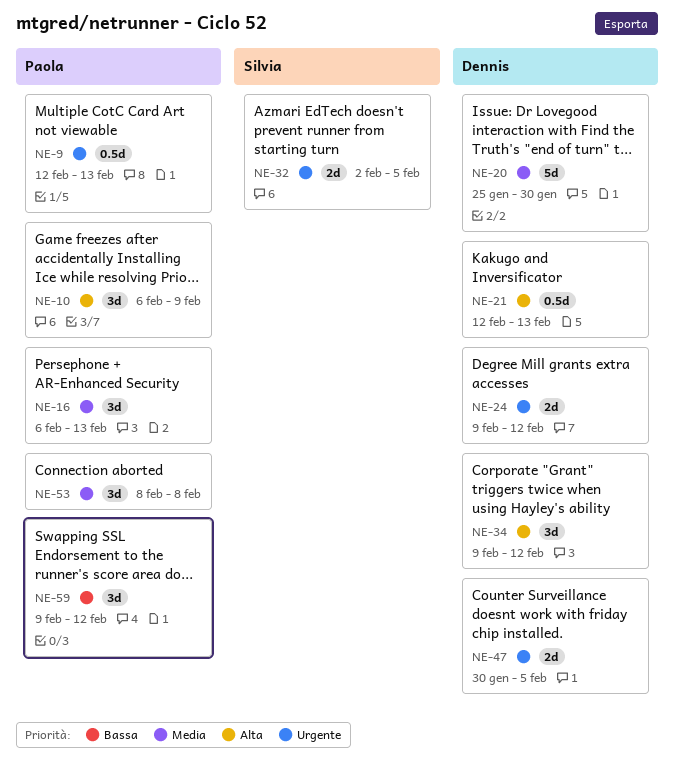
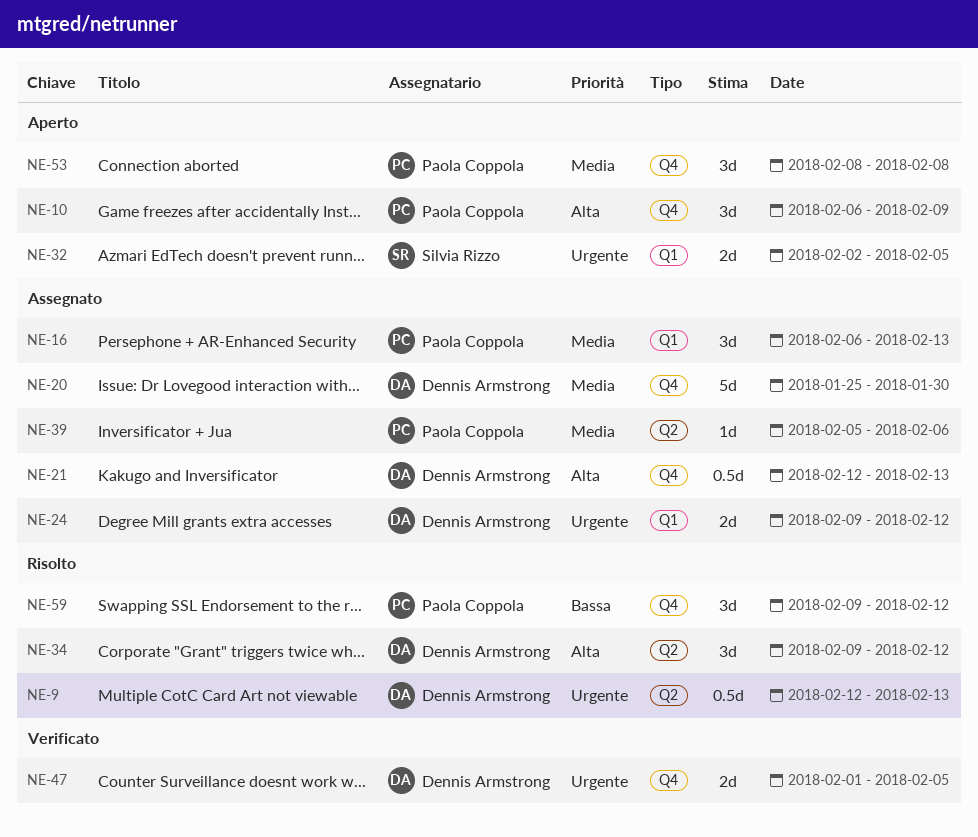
NE-9, owner: Paola Coppola -> Dennis Armstrong
NE-39: none -> present
NE-47, start: Jan 30 -> Feb 1

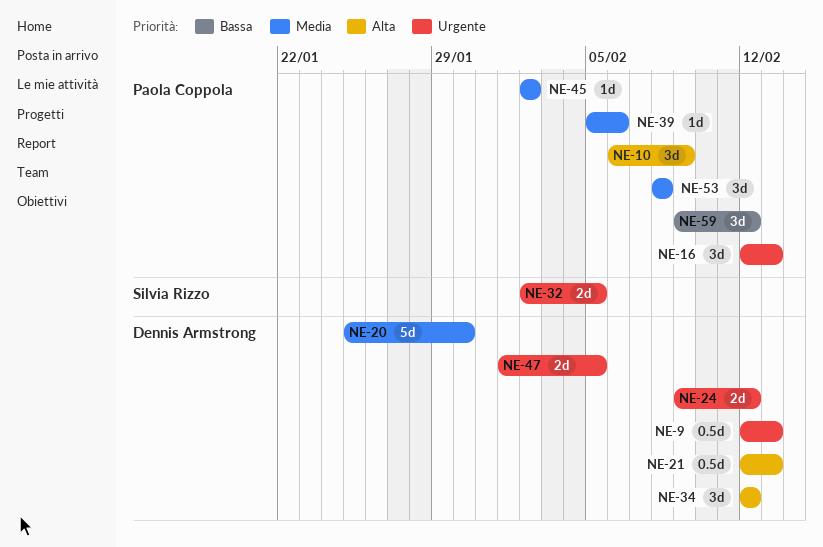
NE-16, priority: Media -> Urgente
NE-16, start: Feb 6 -> Feb 12
NE-34, start: Feb 9 -> Feb 12
NE-45: none -> present

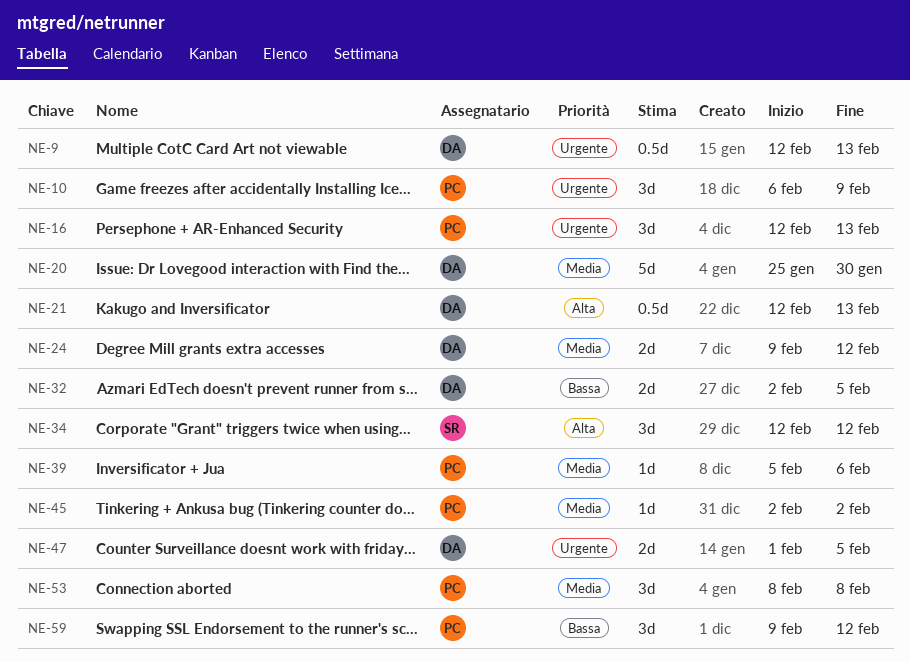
NE-10, priority: Alta -> Urgente
NE-24, priority: Urgente -> Media
NE-32, owner: Silvia Rizzo -> Dennis Armstrong
NE-32, priority: Urgente -> Bassa
NE-34, owner: Dennis Armstrong -> Silvia Rizzo

